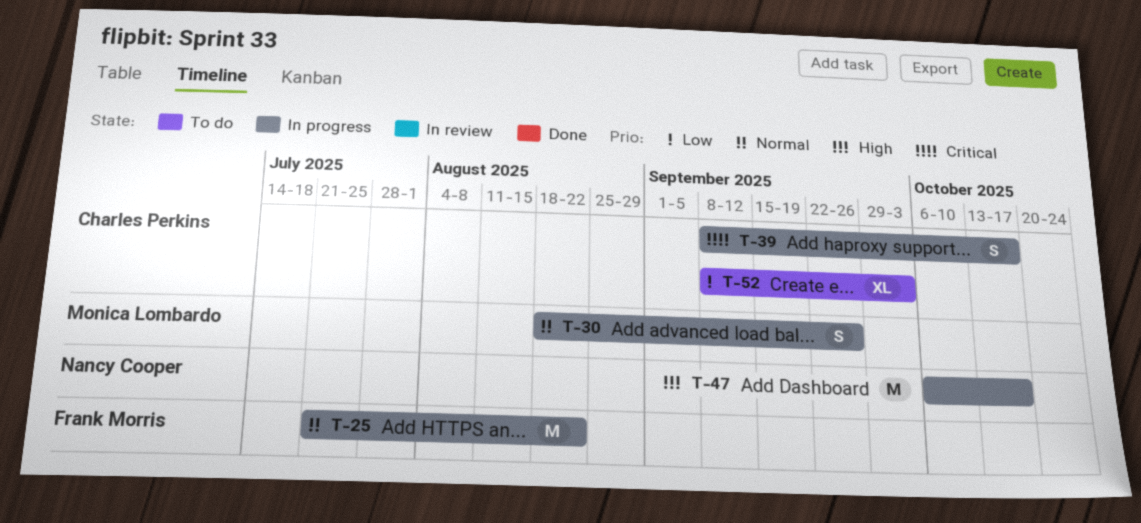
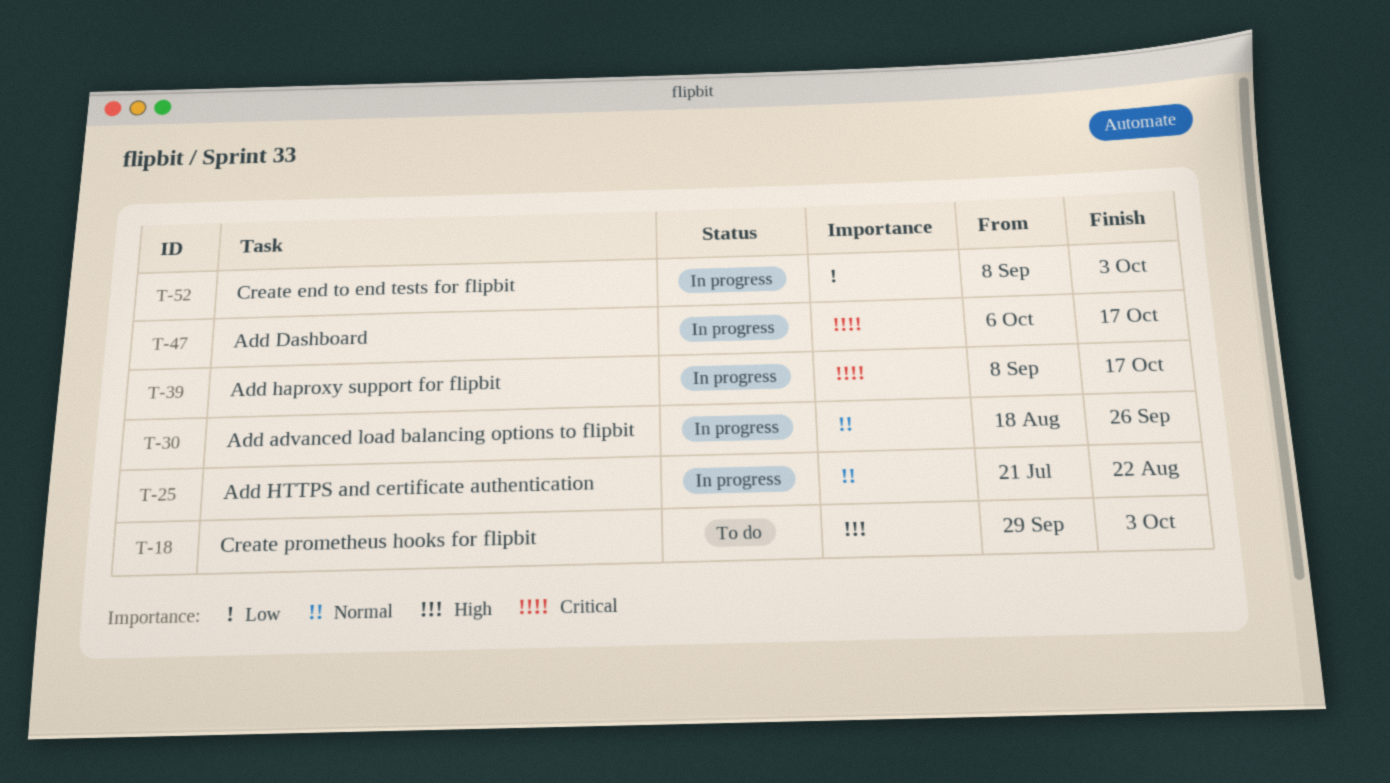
T-18: none -> present
T-47, priority: High -> Critical
T-52, status: To do -> In progress

